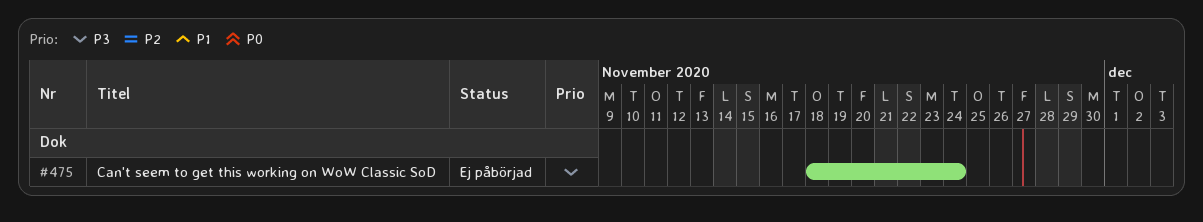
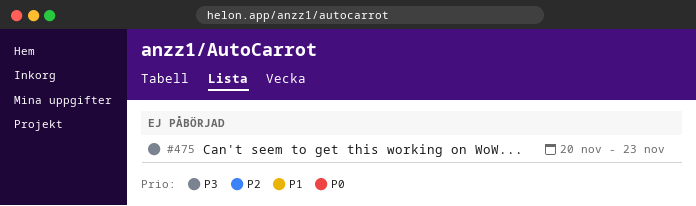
#475, start: Nov 18 -> Nov 20
#475, due: Nov 24 -> Nov 23

